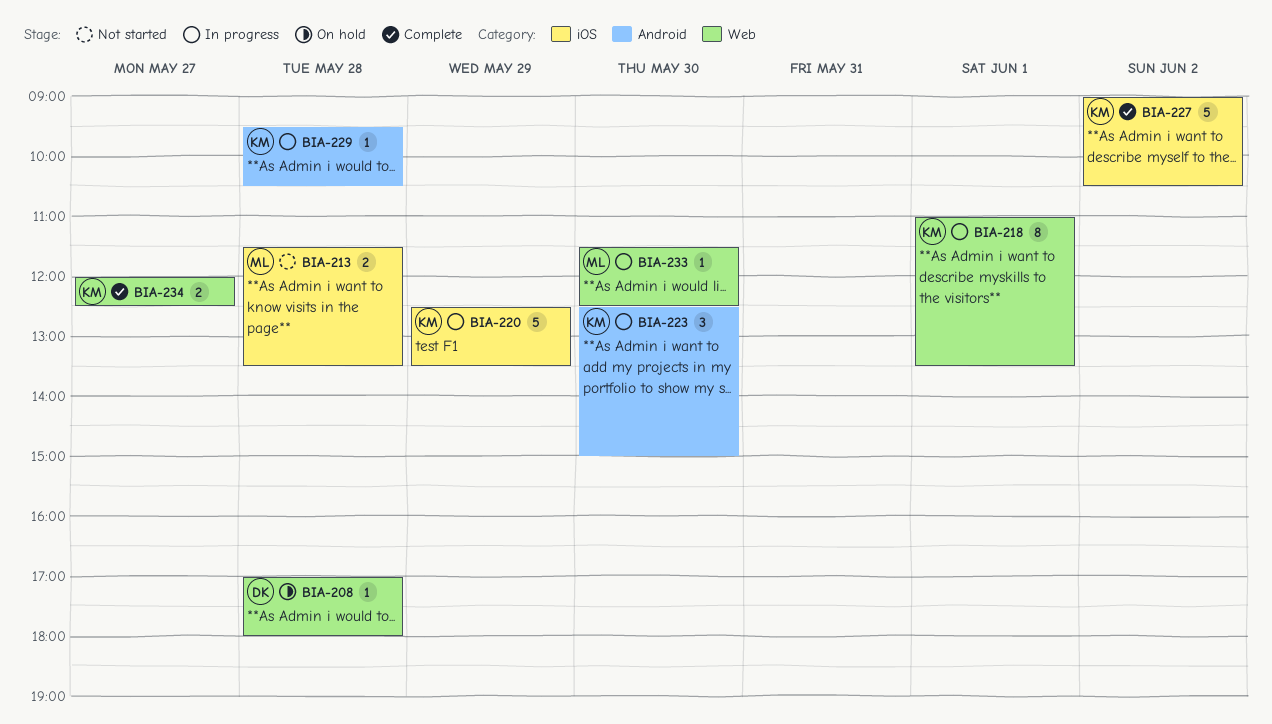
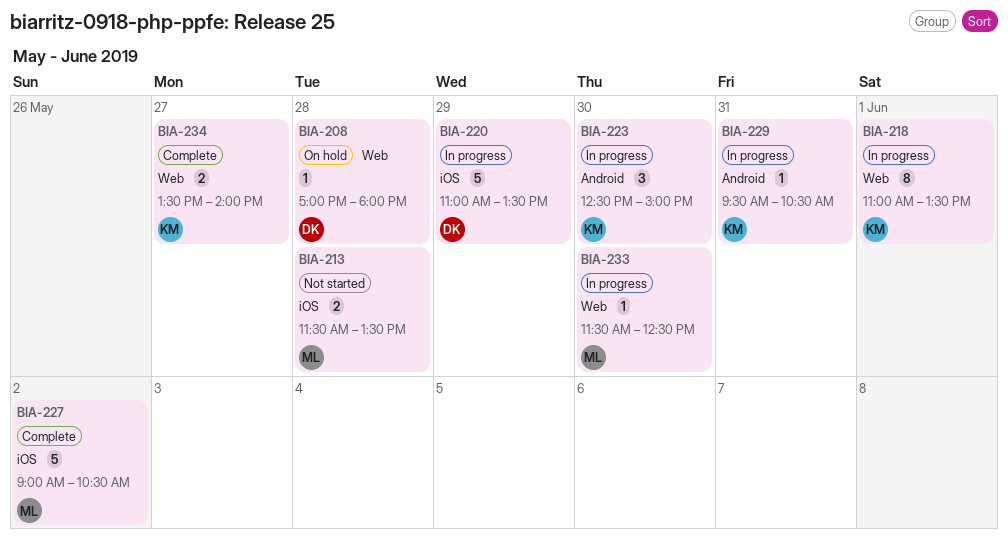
BIA-220, owner: KM -> DK
BIA-220, begins: 12:30 -> 11:00
BIA-227, owner: KM -> ML
BIA-229, day: May 28 -> May 31
BIA-234, begins: 12:00 -> 13:30
BIA-234, ends: 12:30 -> 14:00

